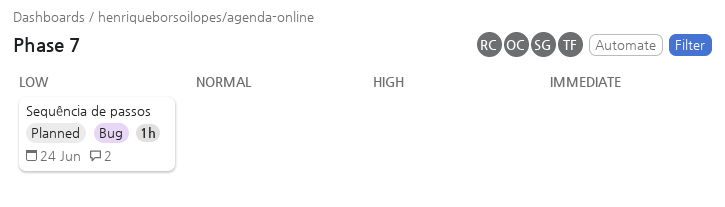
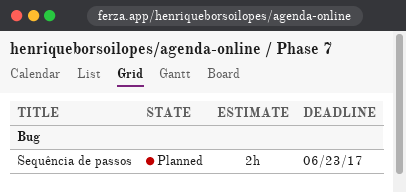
Sequência de passos, estimate: 1h -> 2h
Sequência de passos, due: Jun 24 -> Jun 23

